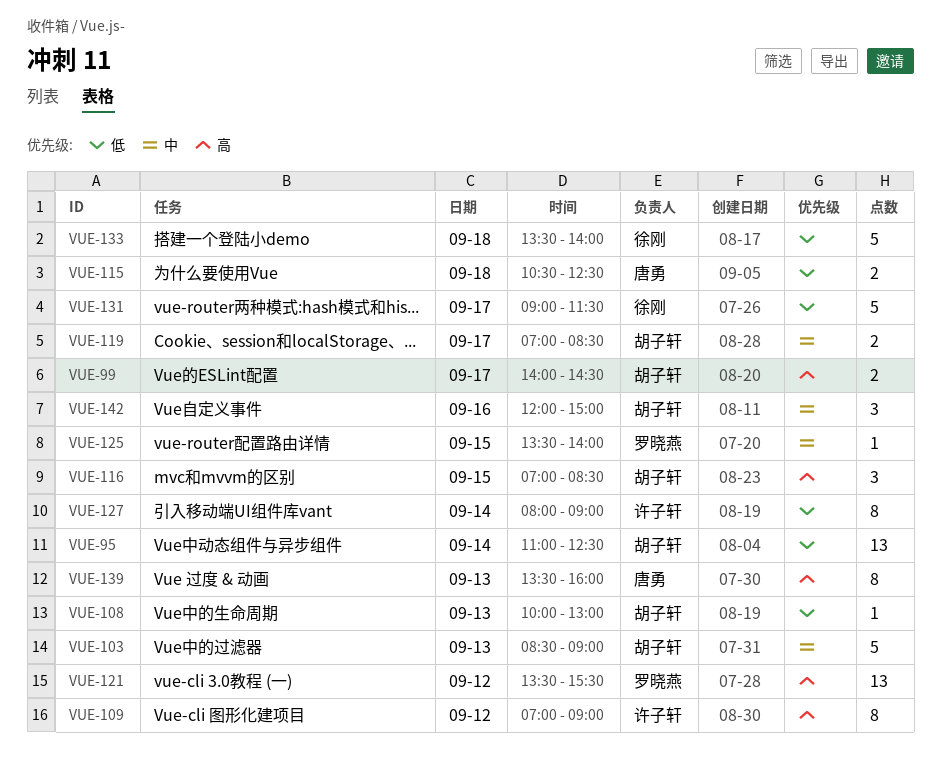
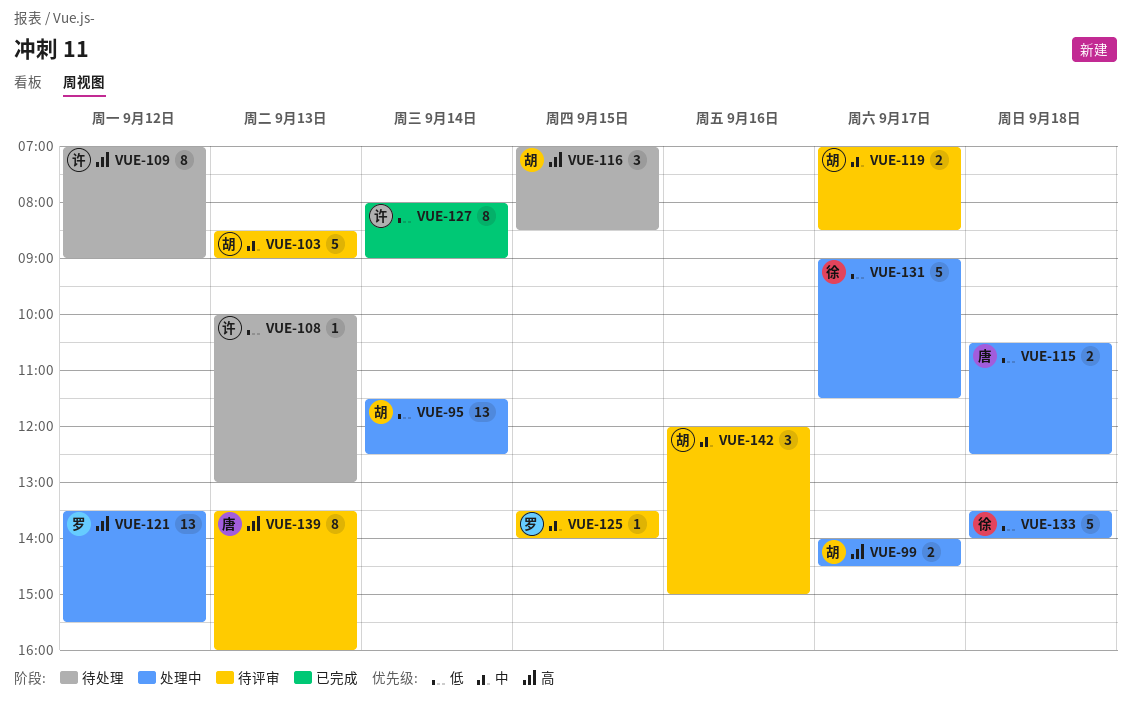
VUE-95, begins: 11:00 -> 11:30
VUE-108, owner: 胡子轩 -> 许子轩

